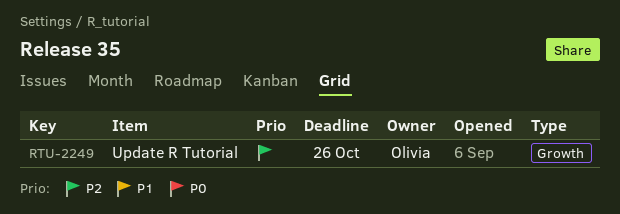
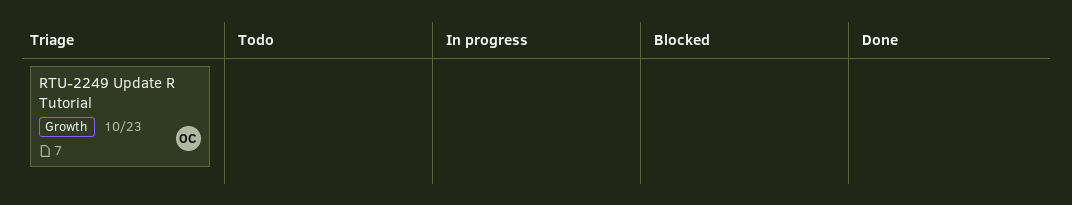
RTU-2249, due: Oct 26 -> Oct 23

